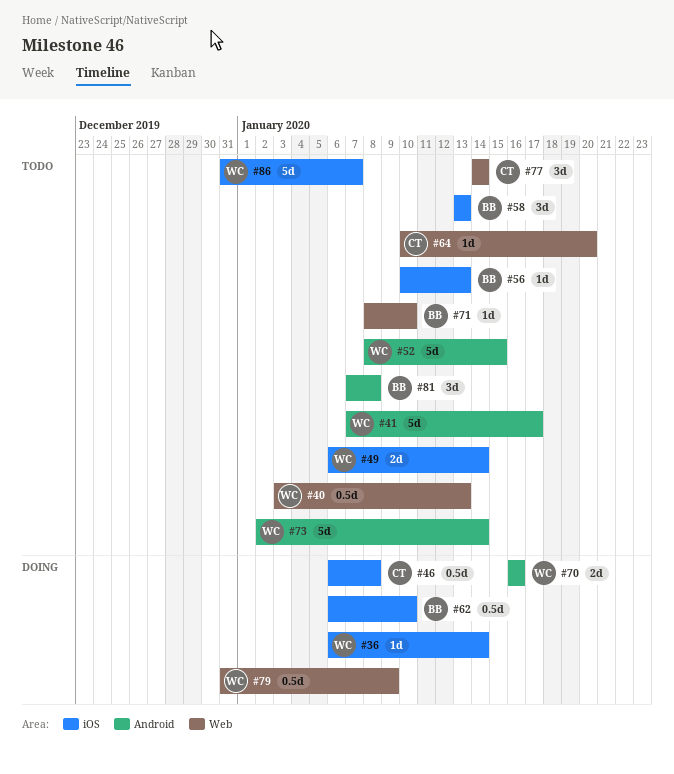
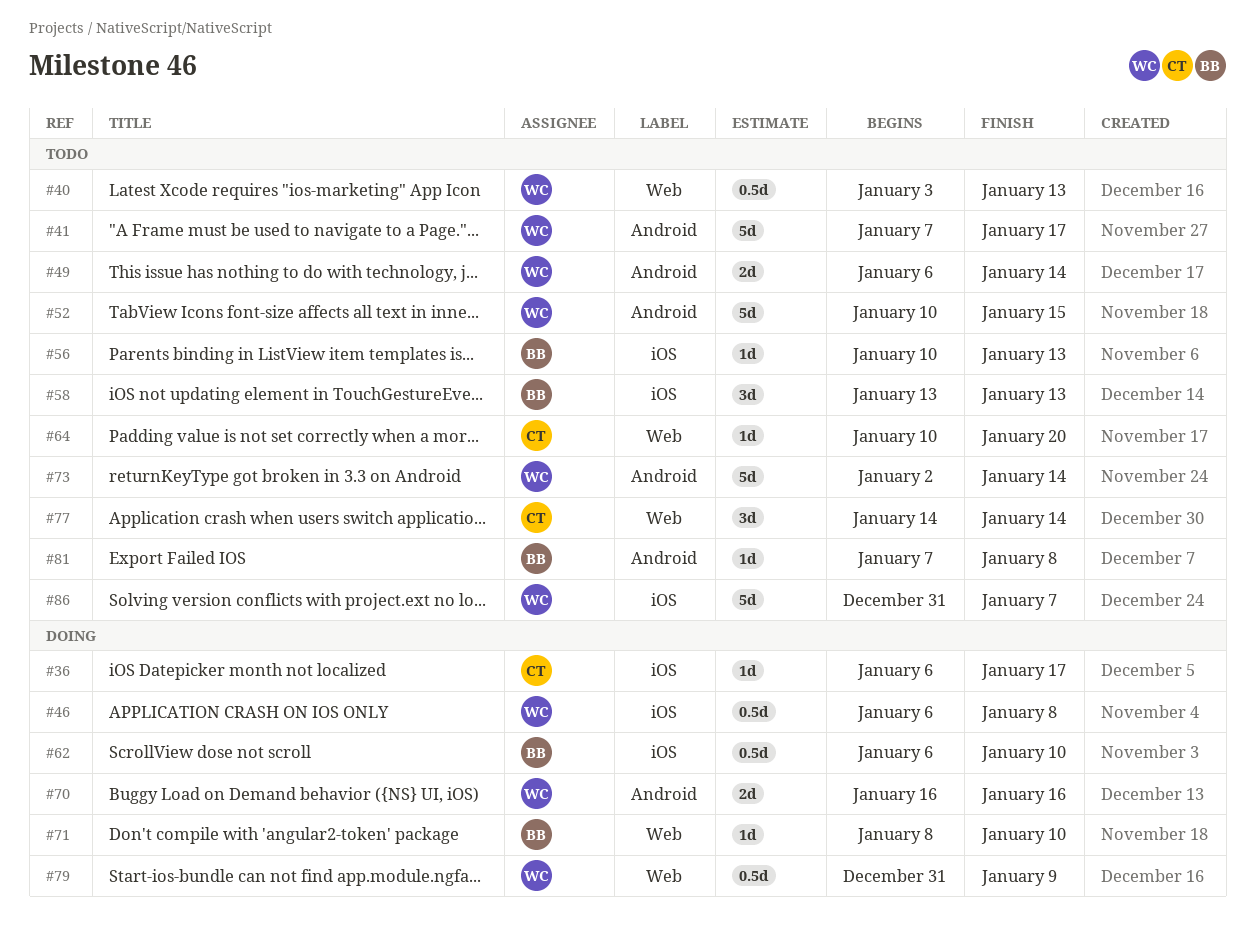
#36, owner: WC -> CT
#36, due: Jan 14 -> Jan 17
#46, owner: CT -> WC
#49, label: iOS -> Android
#52, start: Jan 8 -> Jan 10
#71, status: Todo -> Doing
#81, estimate: 3d -> 1d

